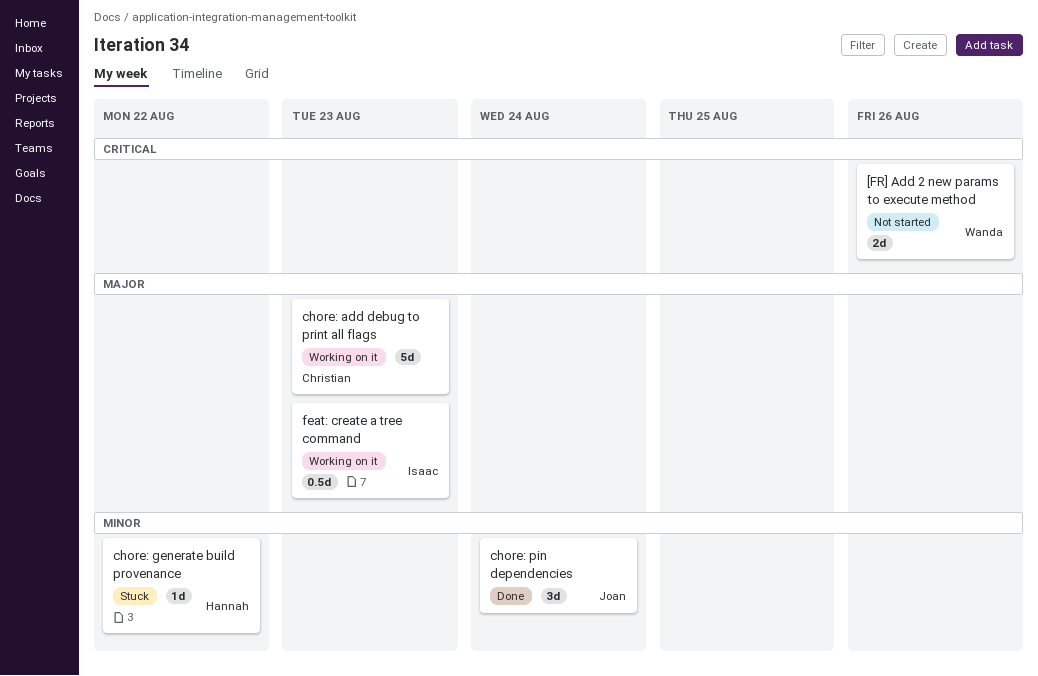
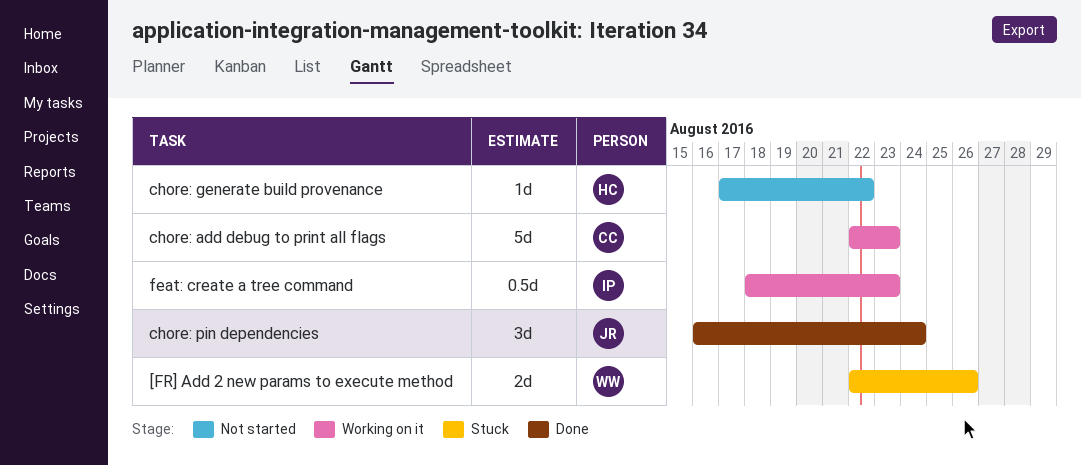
[FR] Add 2 new params to execute method, status: Not started -> Stuck
chore: generate build provenance, status: Stuck -> Not started

